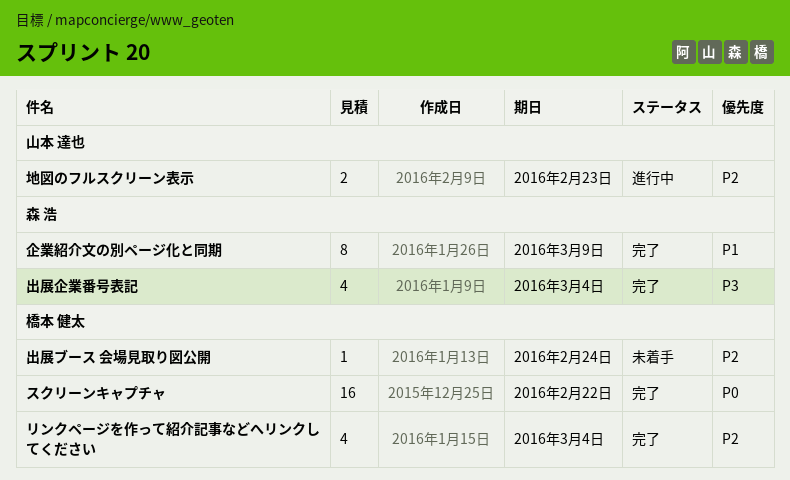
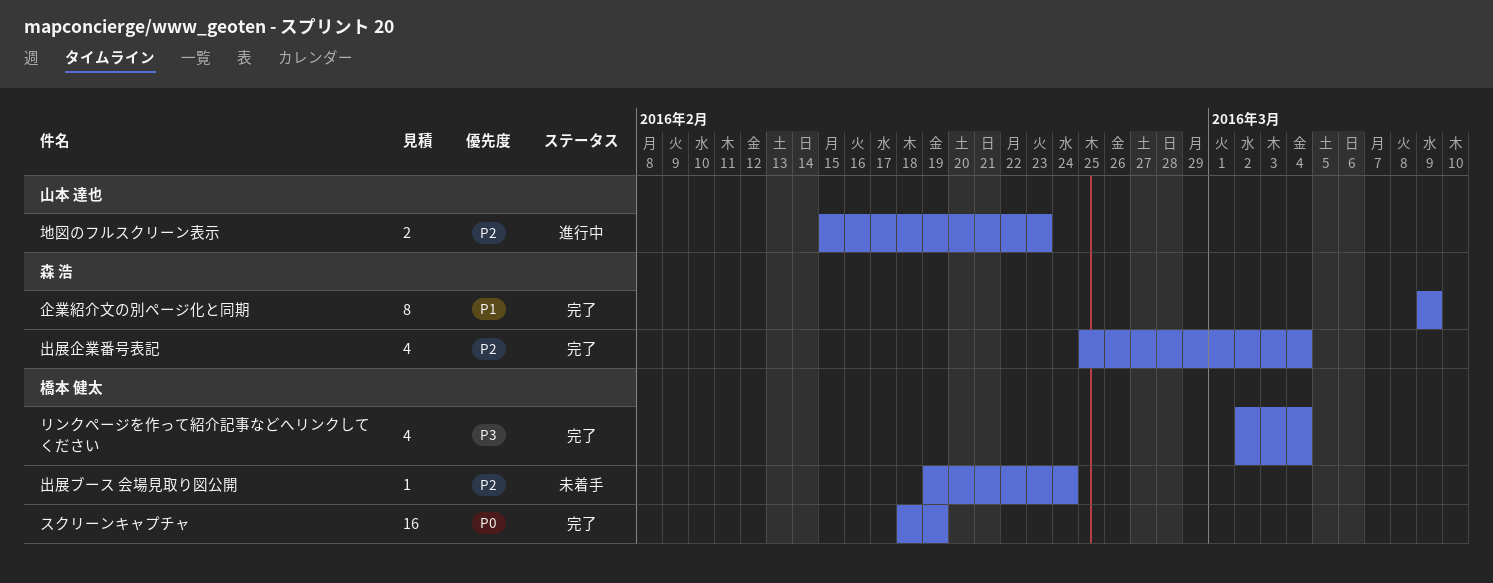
スクリーンキャプチャ, due: Feb 22 -> Feb 19
リンクページを作って紹介記事などへリンクしてください, priority: P2 -> P3
出展企業番号表記, priority: P3 -> P2

